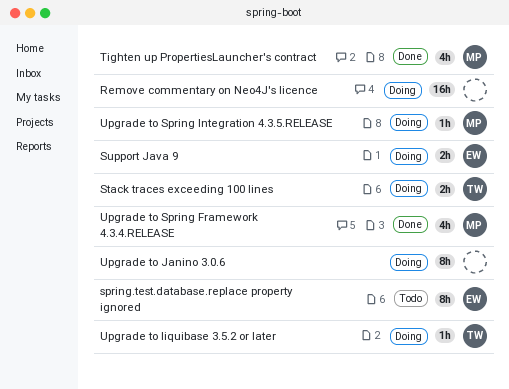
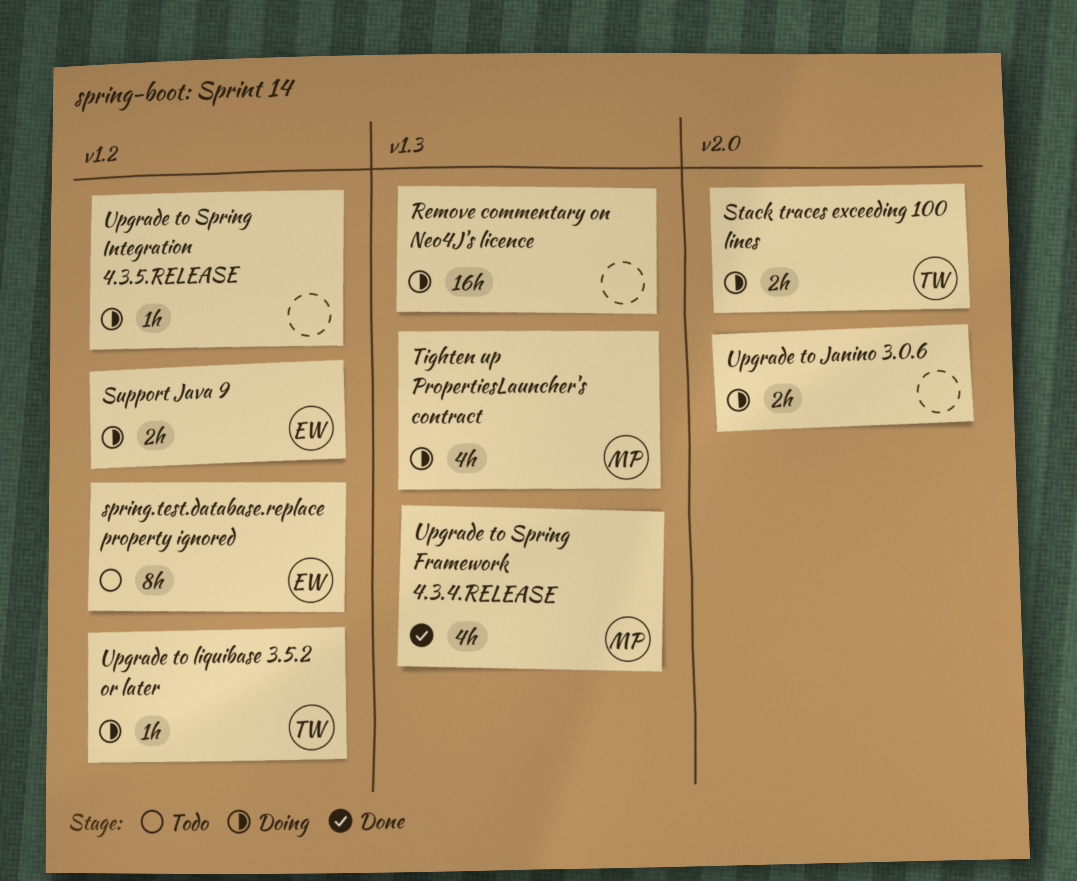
Tighten up PropertiesLauncher's contract, status: Done -> Doing
Upgrade to Janino 3.0.6, estimate: 8h -> 2h
Upgrade to Spring Integration 4.3.5.RELEASE, owner: MP -> none

